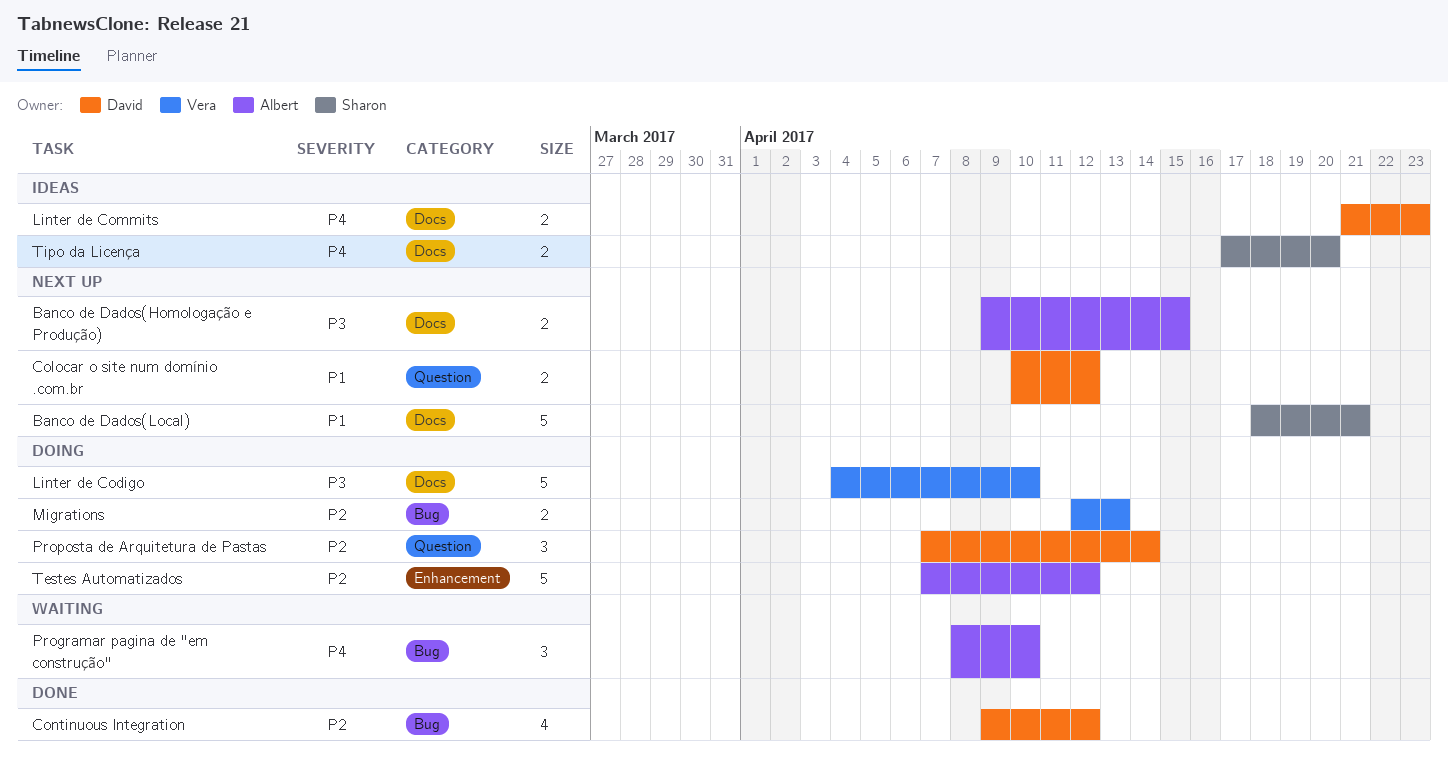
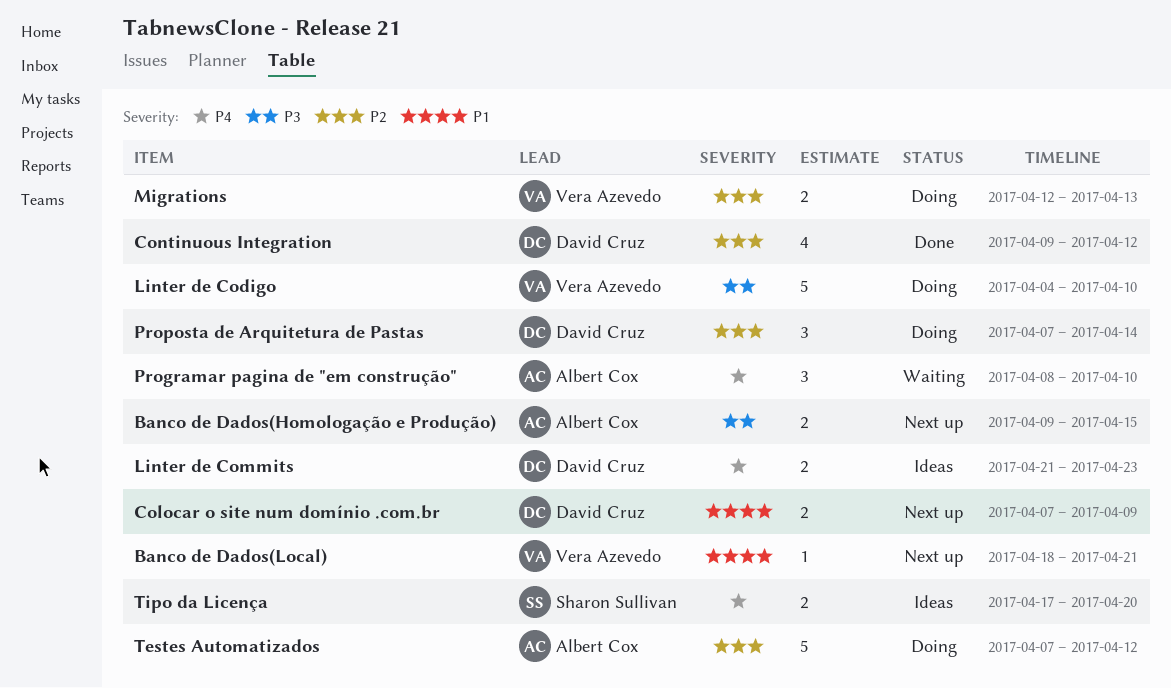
Banco de Dados(Local), owner: Sharon Sullivan -> Vera Azevedo
Banco de Dados(Local), estimate: 5 -> 1
Colocar o site num domínio .com.br, start: Apr 10 -> Apr 7
Colocar o site num domínio .com.br, due: Apr 12 -> Apr 9

